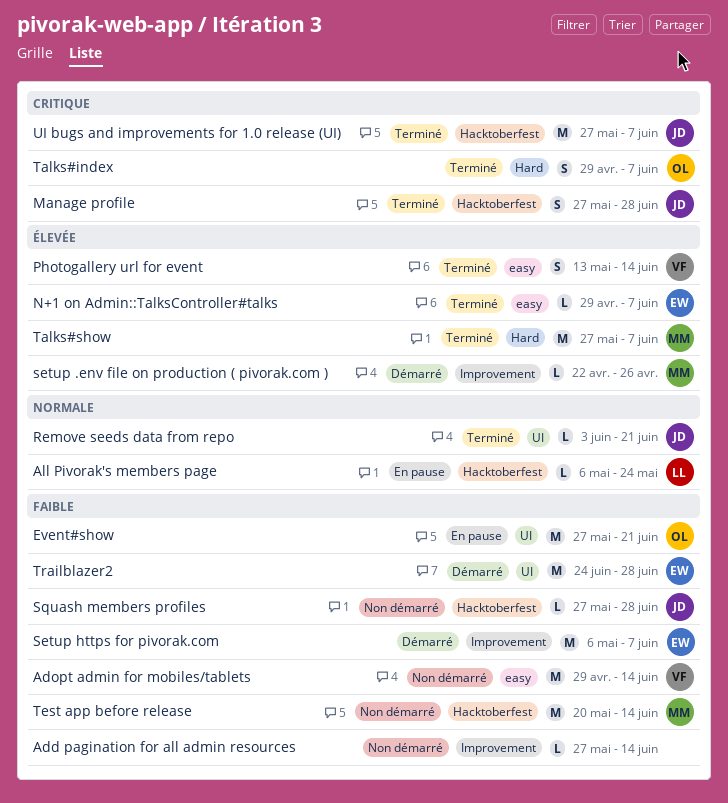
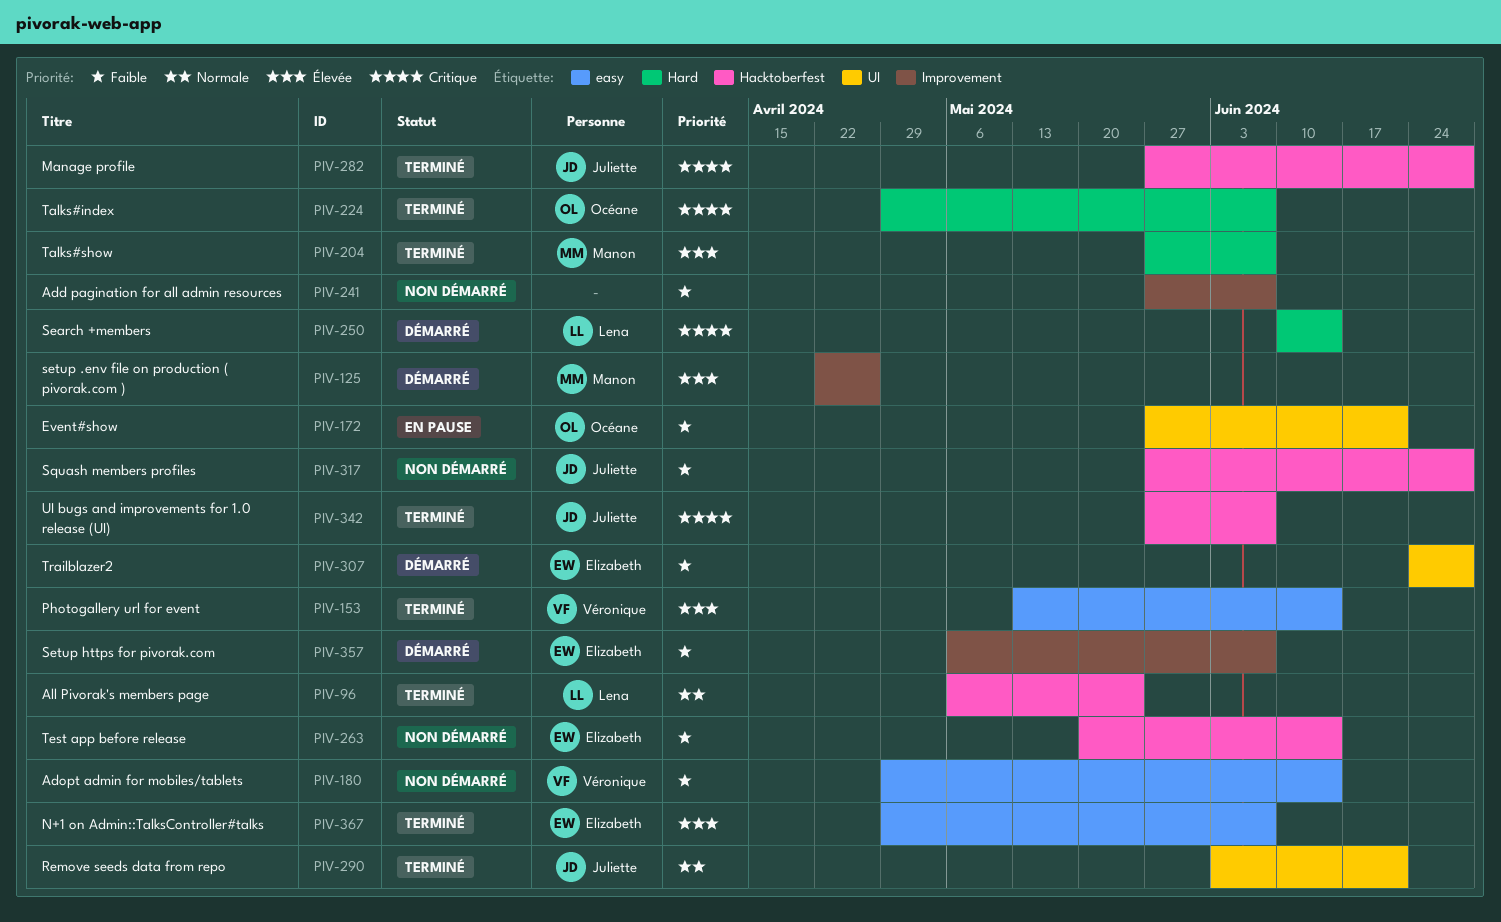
Add pagination for all admin resources, due: Jun 14 -> Jun 7
All Pivorak's members page, status: En pause -> Terminé
Search +members: none -> present
Test app before release, owner: Manon -> Elizabeth

